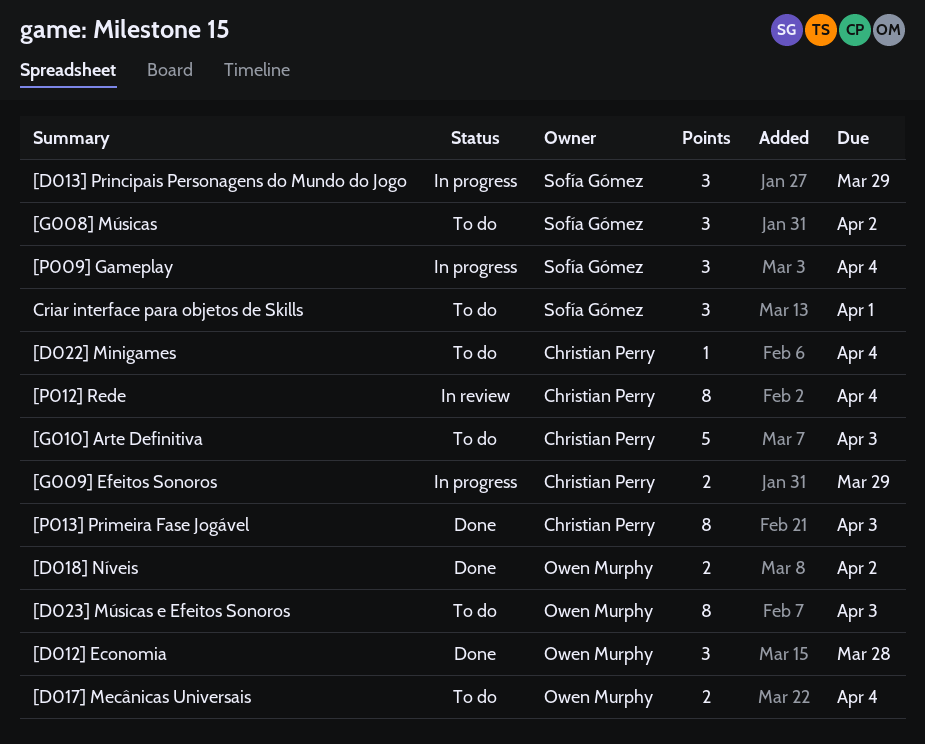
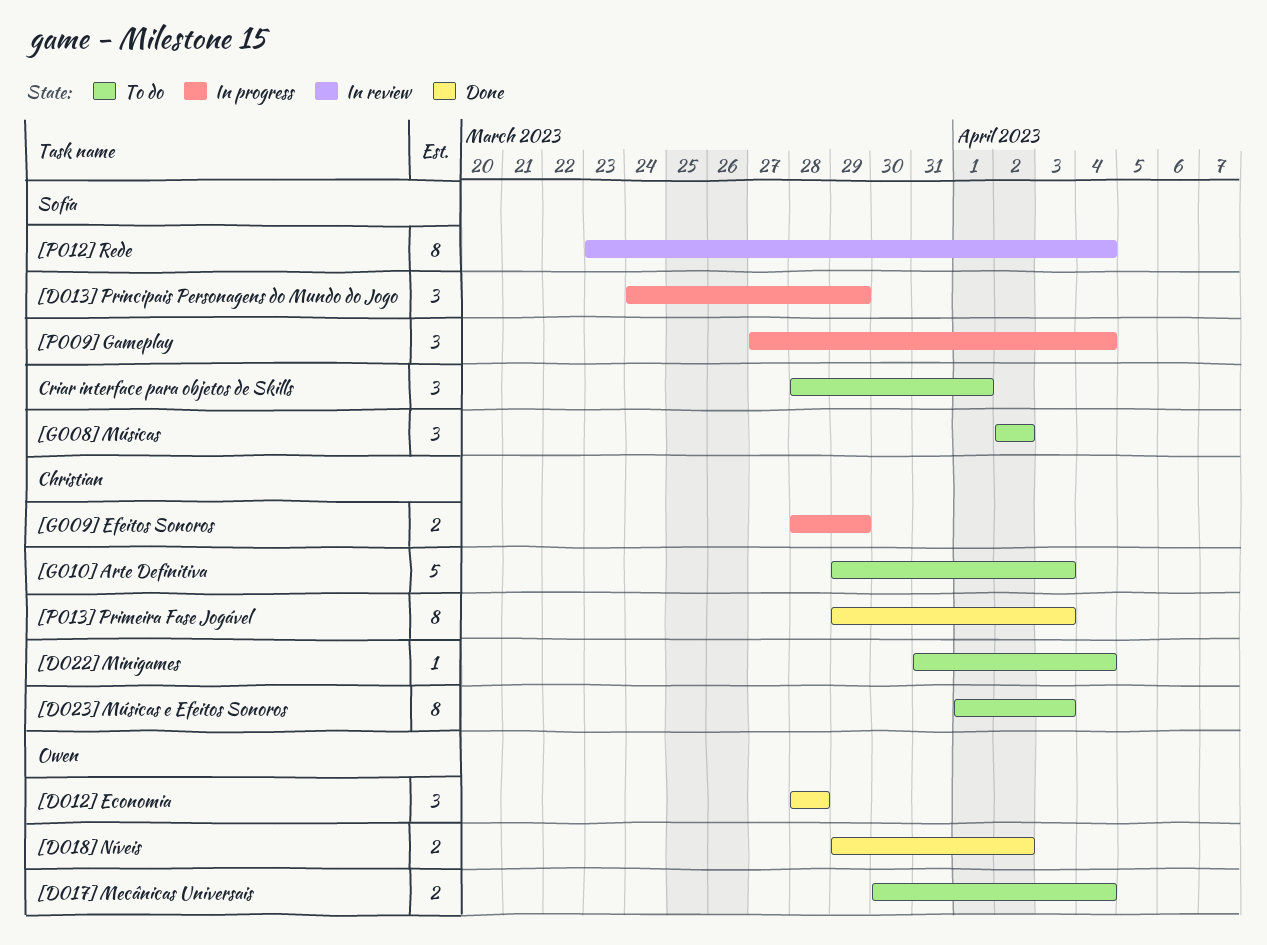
[D023] Músicas e Efeitos Sonoros, owner: Owen Murphy -> Christian Perry
[P012] Rede, owner: Christian Perry -> Sofía Gómez

